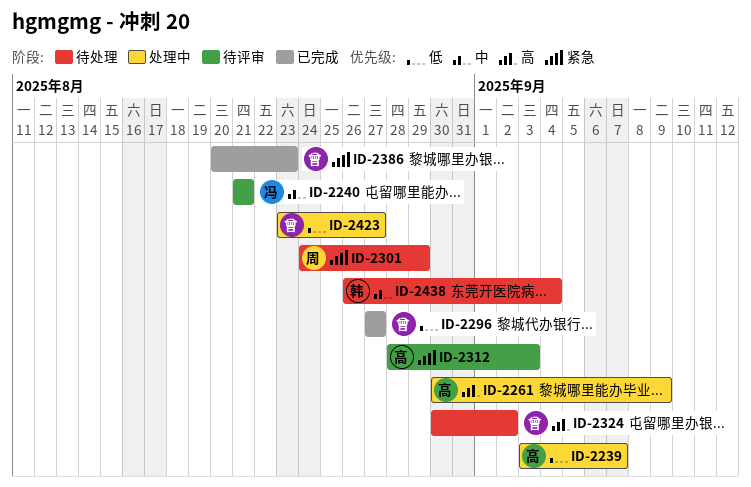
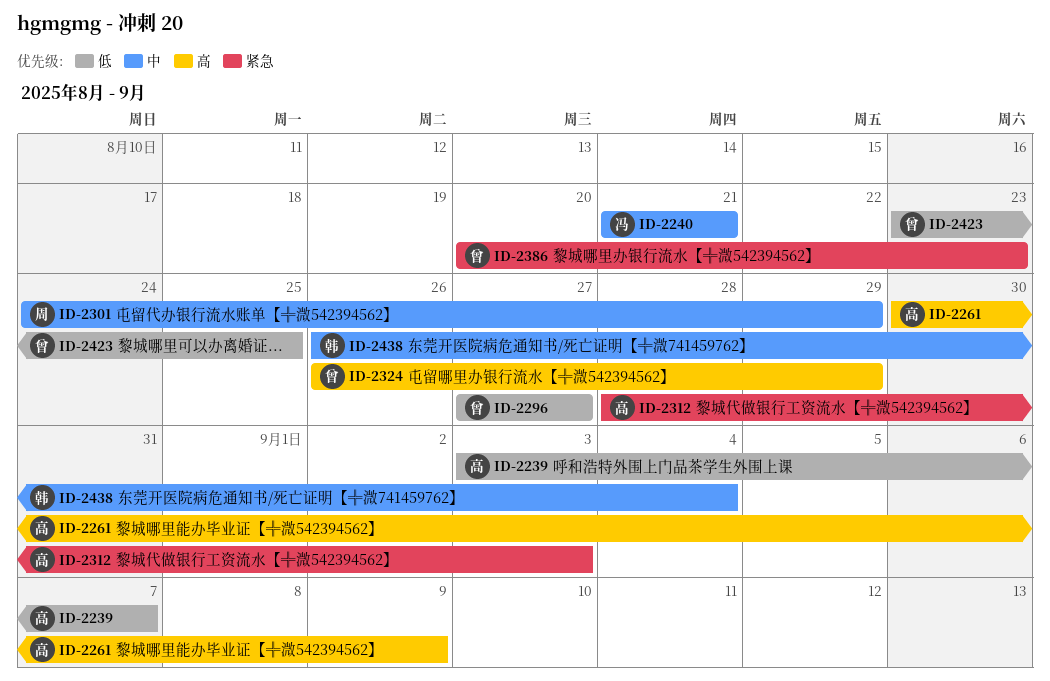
ID-2301, priority: 紧急 -> 中
ID-2324, start: Aug 30 -> Aug 26
ID-2324, due: Sep 2 -> Aug 29
ID-2423, due: Aug 27 -> Aug 25

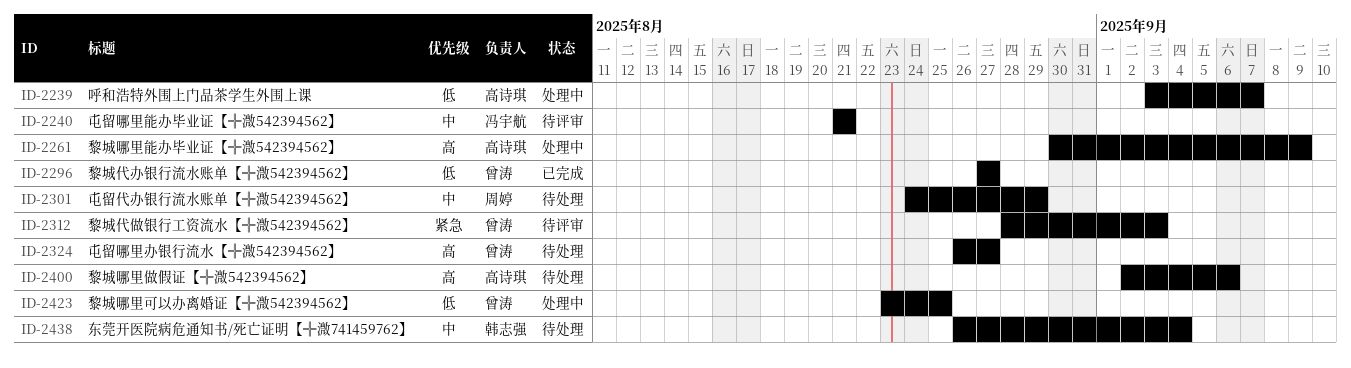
ID-2312, owner: 高诗琪 -> 曾涛
ID-2324, due: Aug 29 -> Aug 27
ID-2386: present -> none
ID-2400: none -> present

